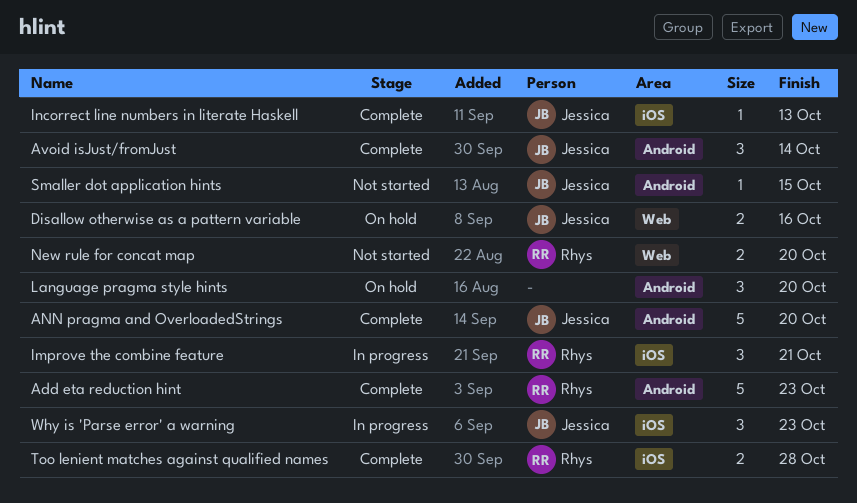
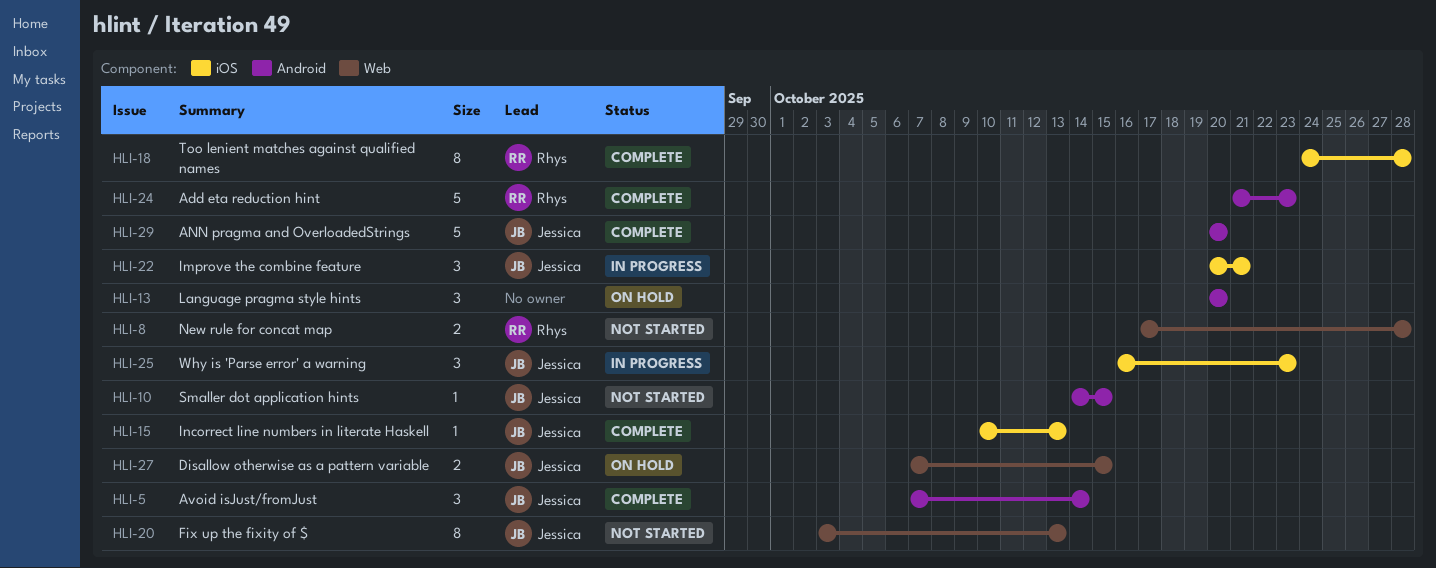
Disallow otherwise as a pattern variable, due: Oct 16 -> Oct 15
Fix up the fixity of $: none -> present
Improve the combine feature, owner: Rhys -> Jessica
New rule for concat map, due: Oct 20 -> Oct 28
Too lenient matches against qualified names, estimate: 2 -> 8

